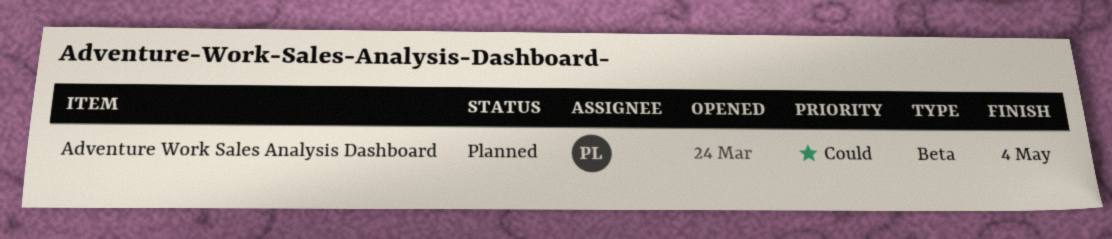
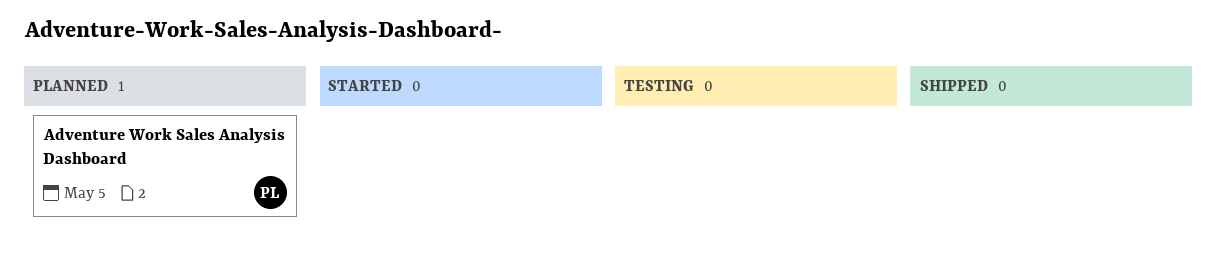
Adventure Work Sales Analysis Dashboard, due: May 4 -> May 5

